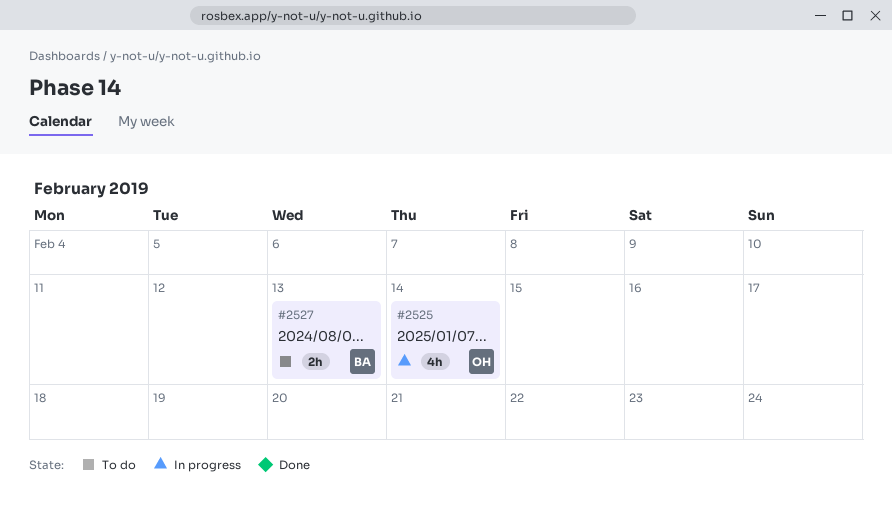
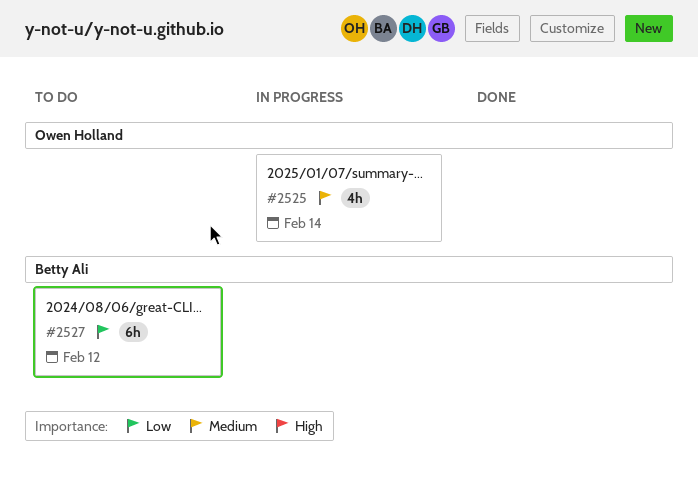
#2527, estimate: 2h -> 6h
#2527, due: Feb 13 -> Feb 12

